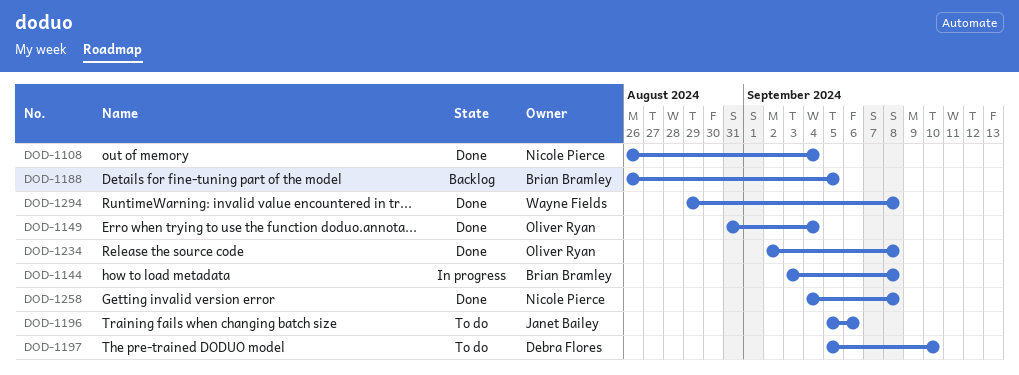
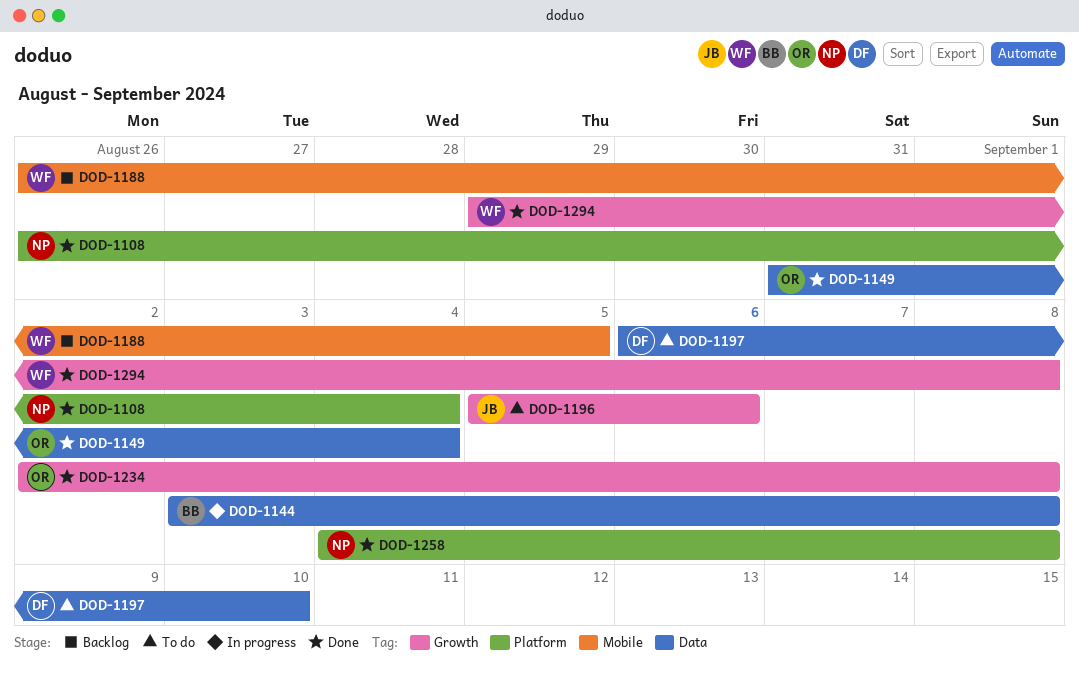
DOD-1188, owner: Brian Bramley -> Wayne Fields
DOD-1197, start: Sep 5 -> Sep 6

